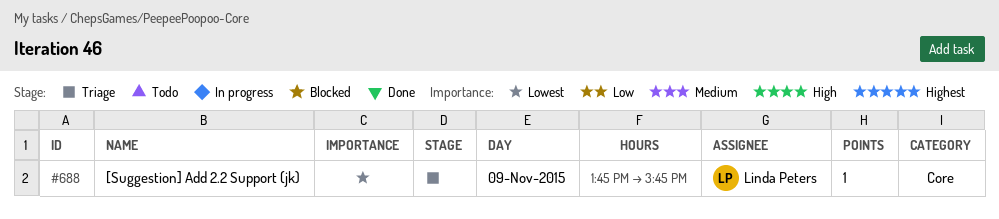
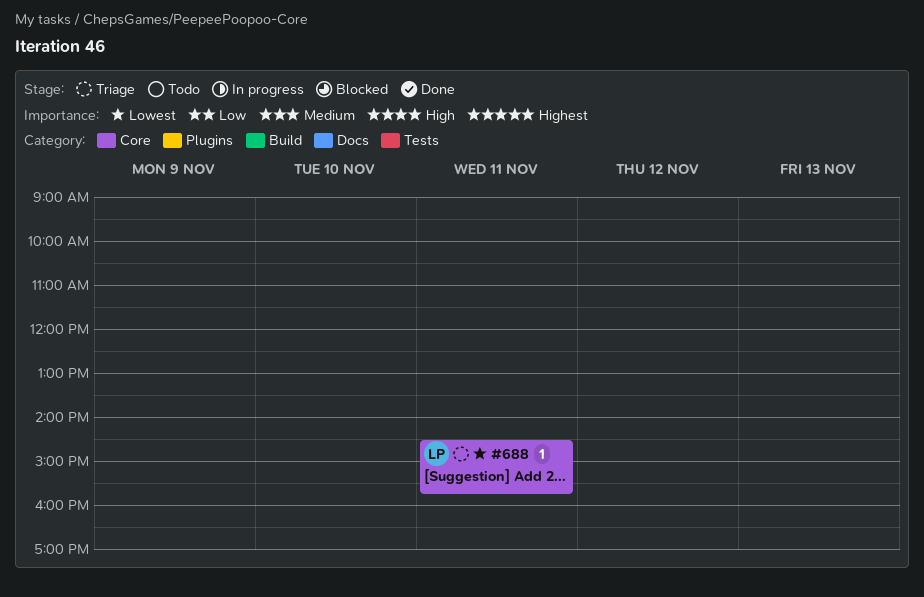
#688, day: Nov 9 -> Nov 11
#688, begins: 13:45 -> 14:30

